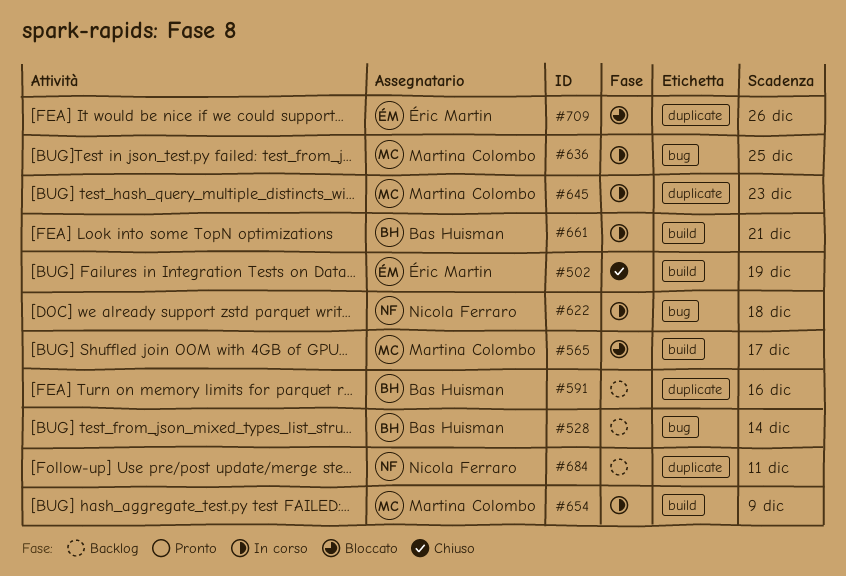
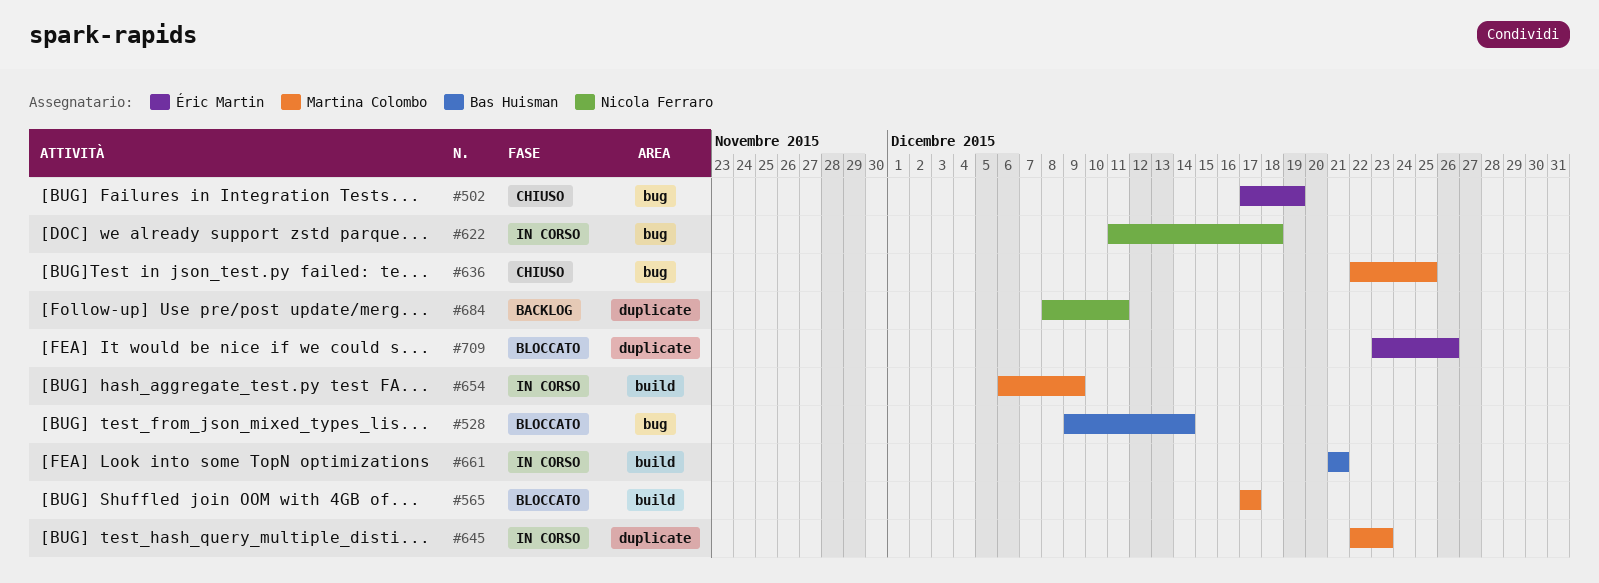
#502, label: build -> bug
#528, status: Backlog -> Bloccato
#591: present -> none
#636, status: In corso -> Chiuso

